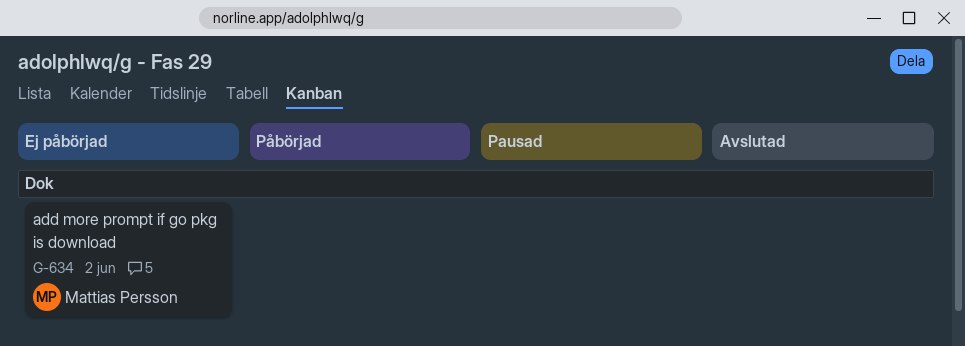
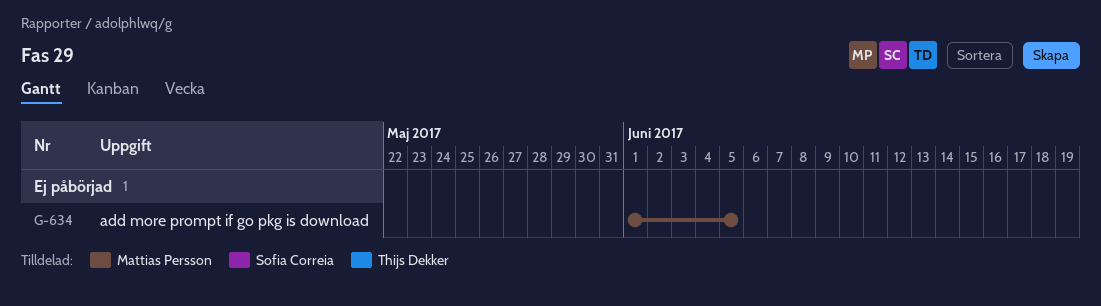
G-634, due: Jun 2 -> Jun 5

